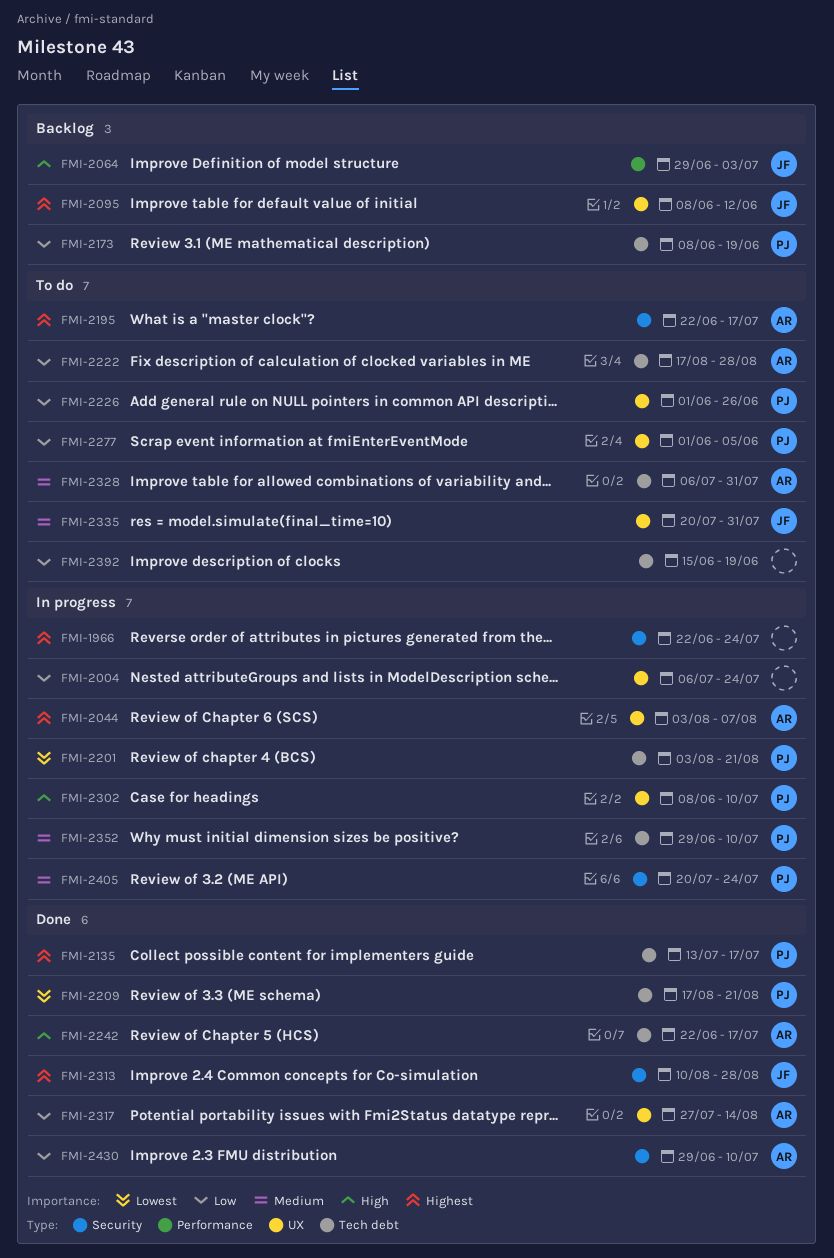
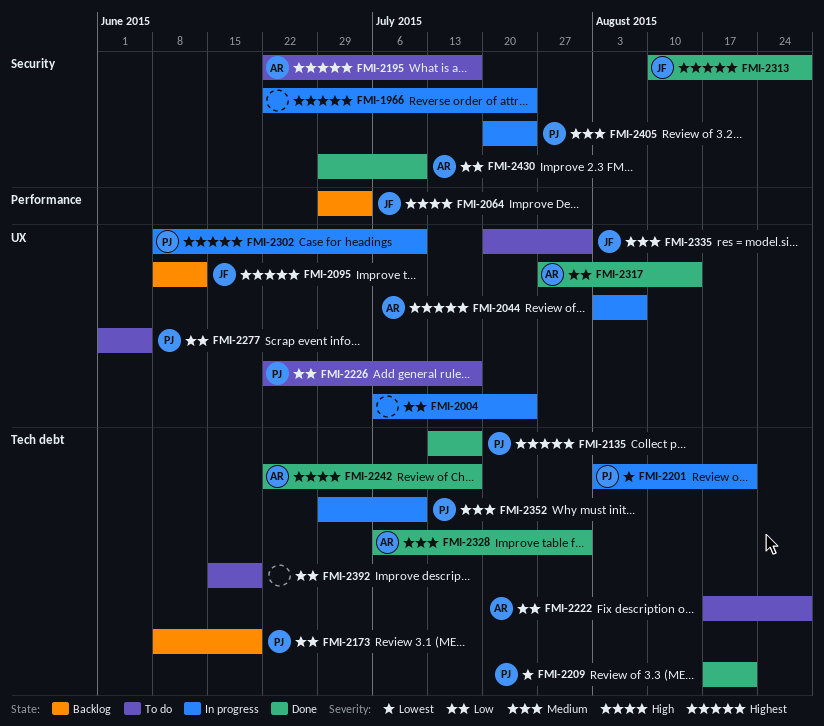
FMI-2226, start: Jun 1 -> Jun 22
FMI-2226, due: Jun 26 -> Jul 17
FMI-2302, priority: High -> Highest
FMI-2328, status: To do -> Done

